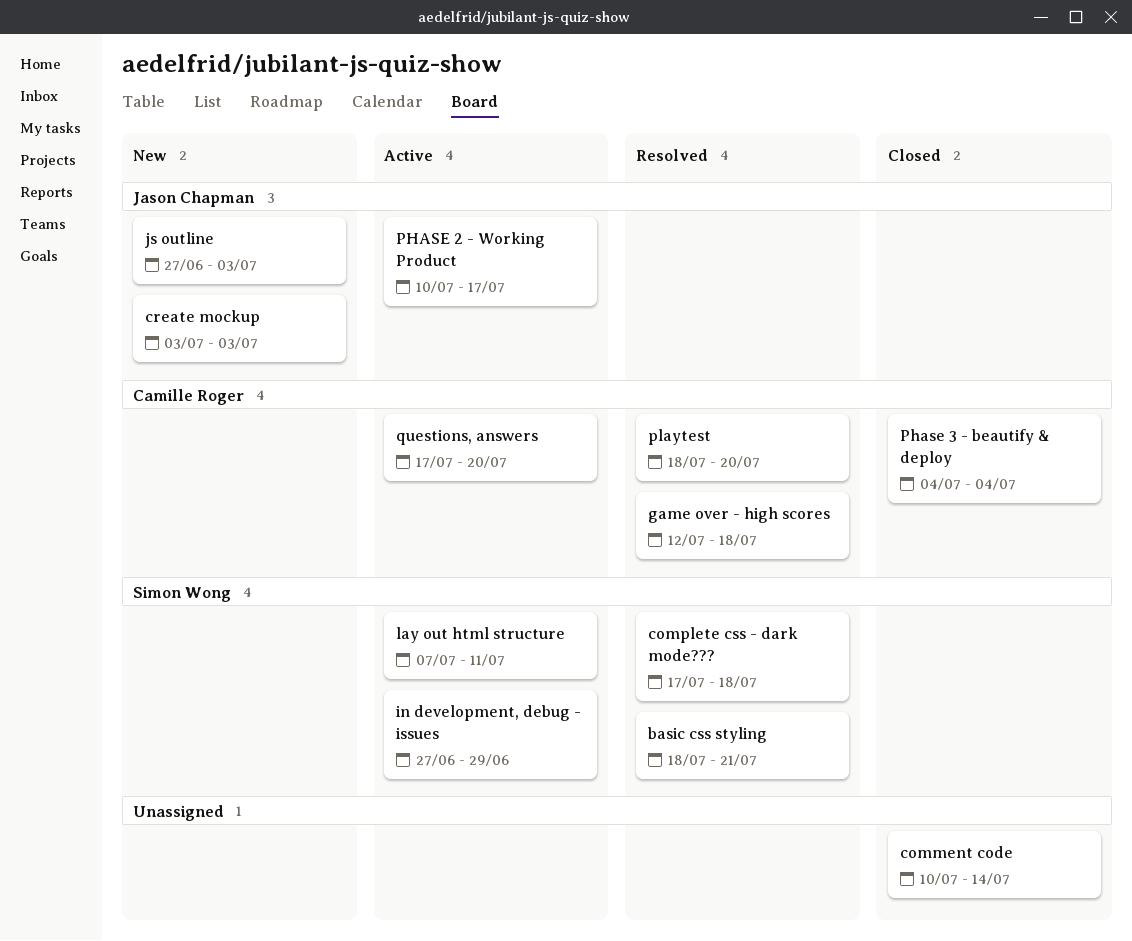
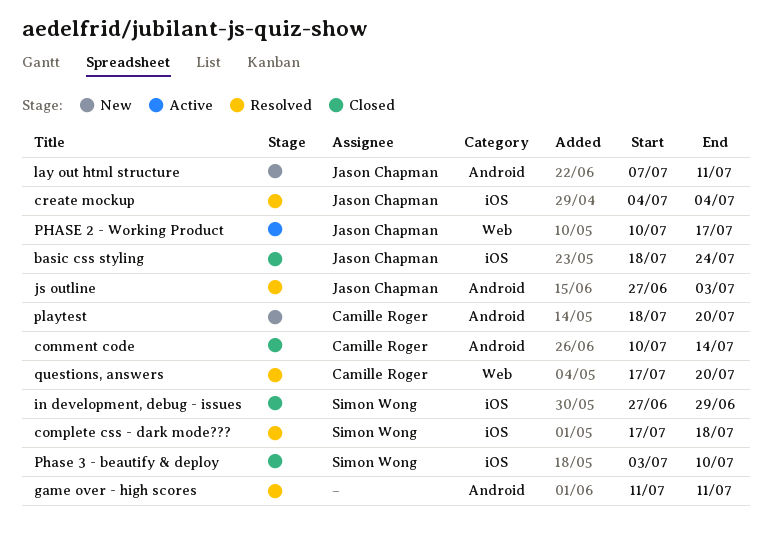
basic css styling, status: Resolved -> Closed
basic css styling, owner: Simon Wong -> Jason Chapman
basic css styling, due: Jul 21 -> Jul 24
comment code, owner: none -> Camille Roger
create mockup, status: New -> Resolved
create mockup, start: Jul 3 -> Jul 4
create mockup, due: Jul 3 -> Jul 4
game over - high scores, owner: Camille Roger -> none
game over - high scores, start: Jul 12 -> Jul 11
game over - high scores, due: Jul 18 -> Jul 11
in development, debug - issues, status: Active -> Closed
js outline, status: New -> Resolved
lay out html structure, status: Active -> New
lay out html structure, owner: Simon Wong -> Jason Chapman
Phase 3 - beautify & deploy, owner: Camille Roger -> Simon Wong
Phase 3 - beautify & deploy, start: Jul 4 -> Jul 3
Phase 3 - beautify & deploy, due: Jul 4 -> Jul 10
playtest, status: Resolved -> New
questions, answers, status: Active -> Resolved

